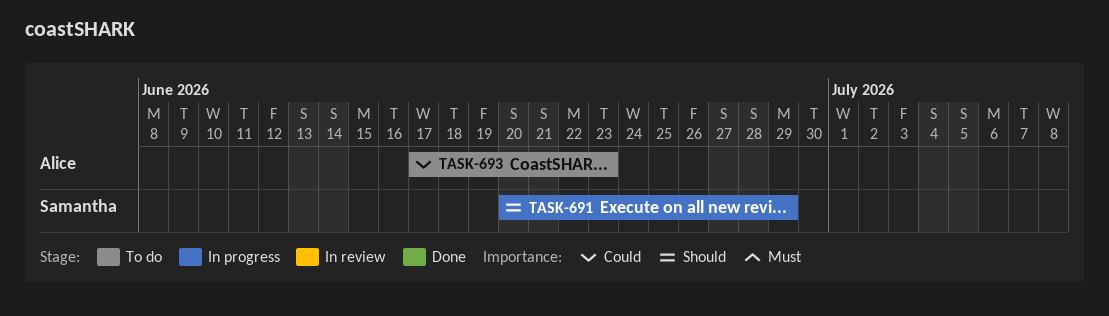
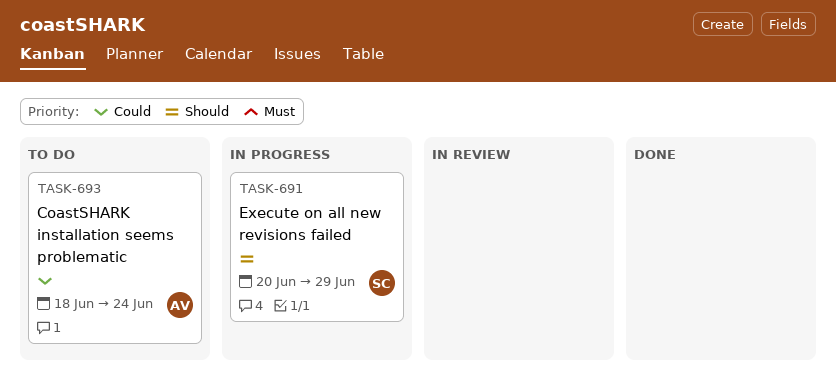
TASK-693, start: Jun 17 -> Jun 18
TASK-693, due: Jun 23 -> Jun 24

